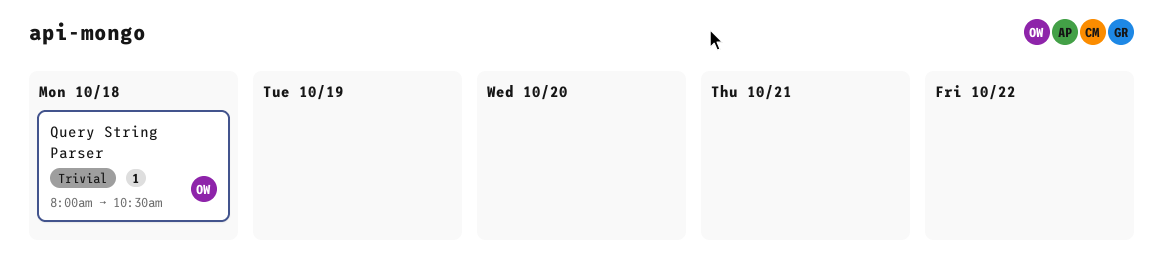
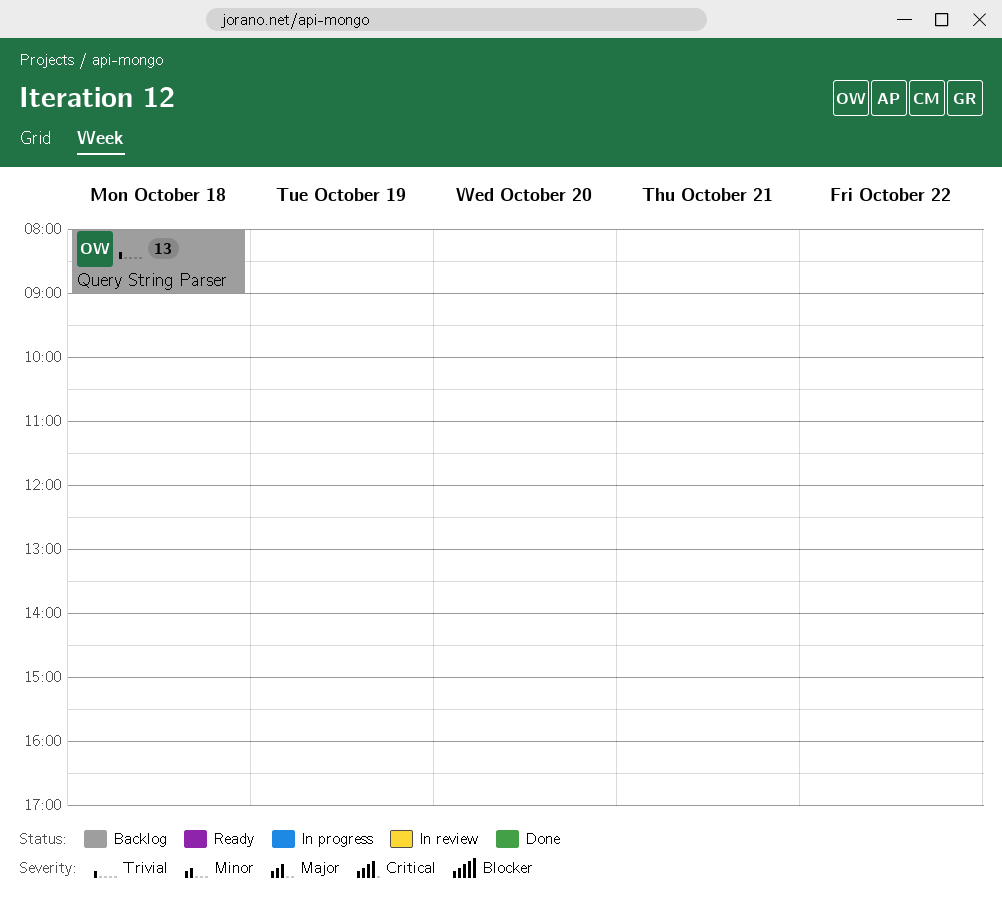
Query String Parser, estimate: 1 -> 13
Query String Parser, ends: 10:30 -> 09:00

